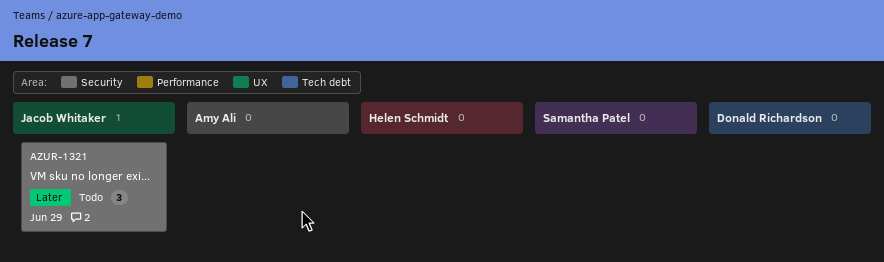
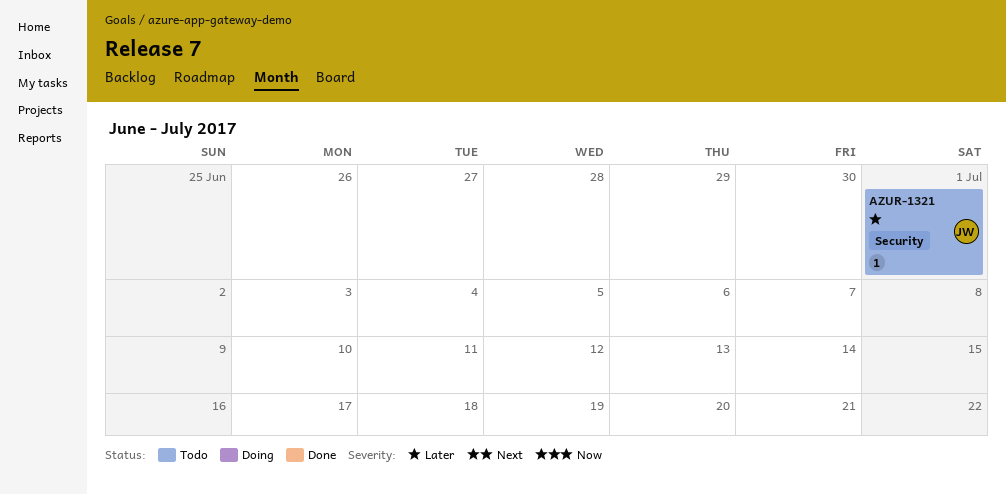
AZUR-1321, estimate: 3 -> 1
AZUR-1321, due: Jun 29 -> Jul 1

